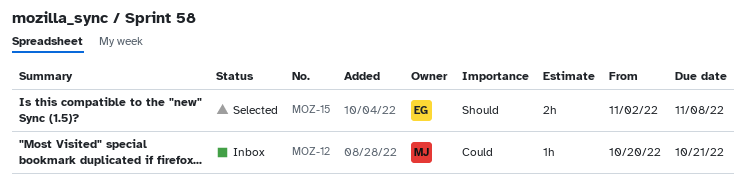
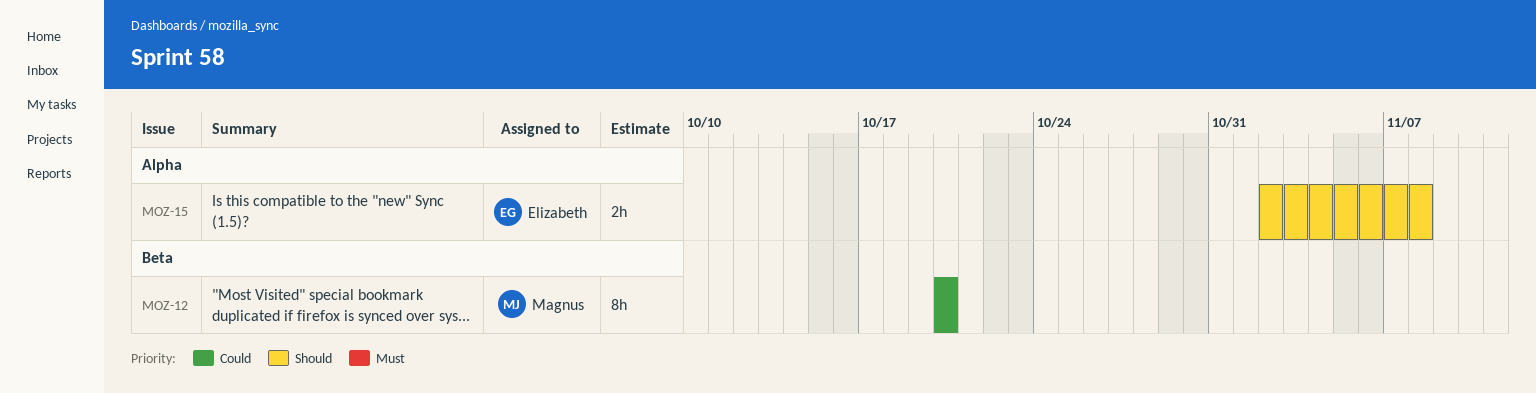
MOZ-12, estimate: 1h -> 8h
MOZ-12, due: Oct 21 -> Oct 20

